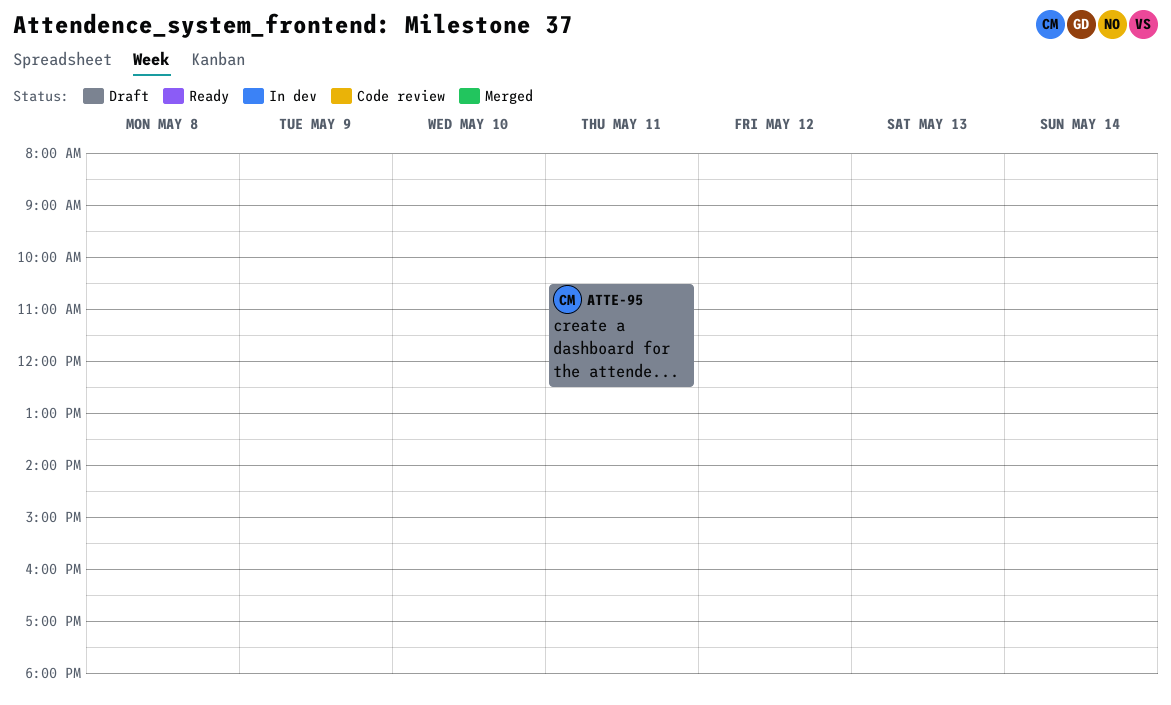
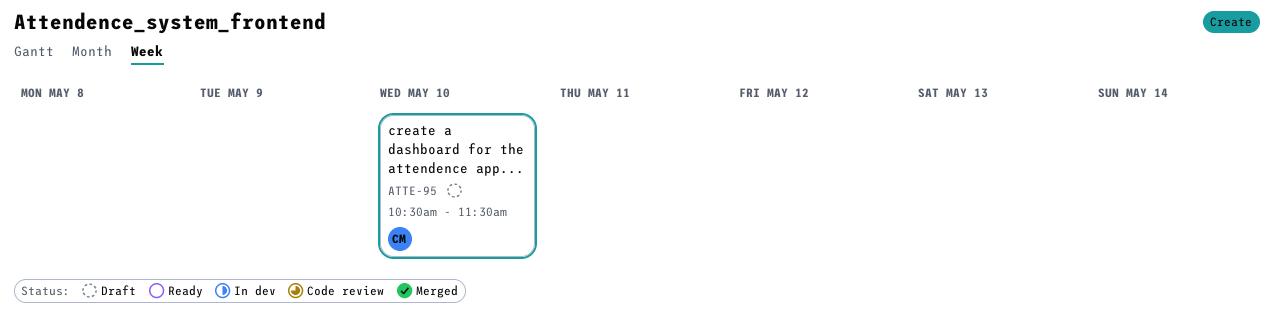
ATTE-95, day: May 11 -> May 10
ATTE-95, ends: 12:30 -> 11:30

